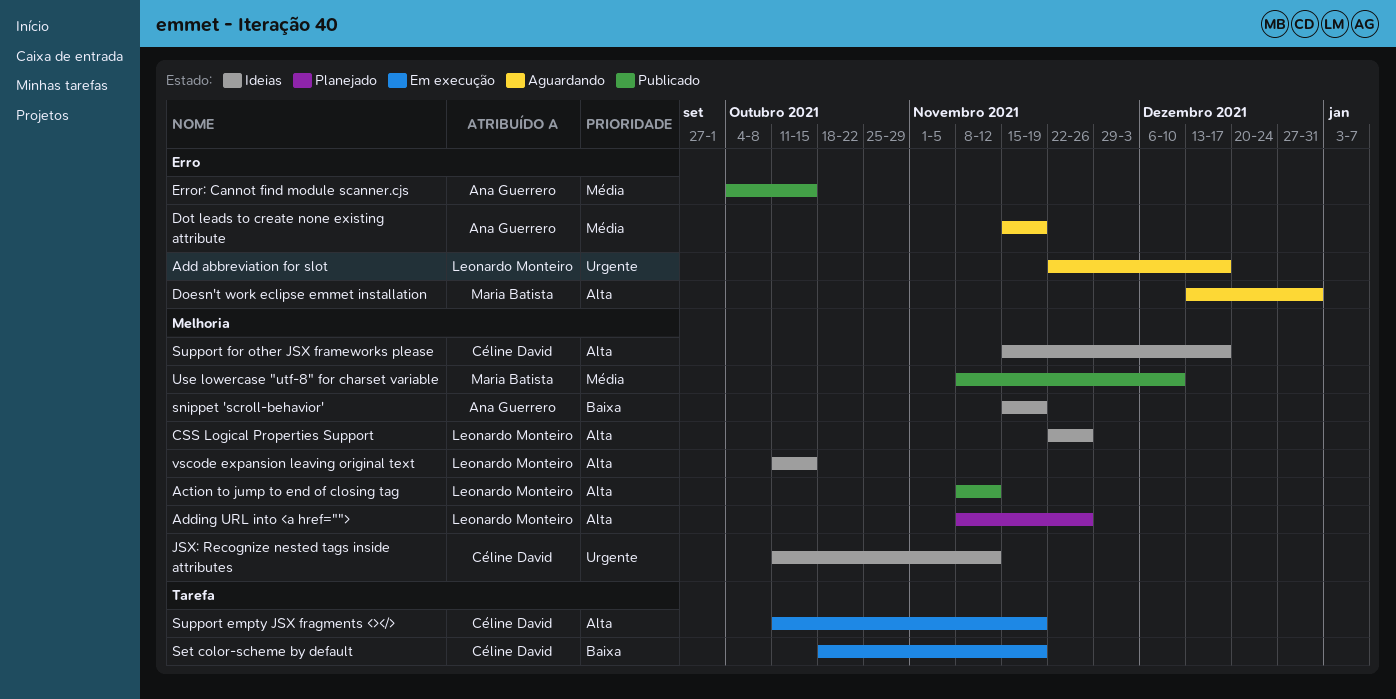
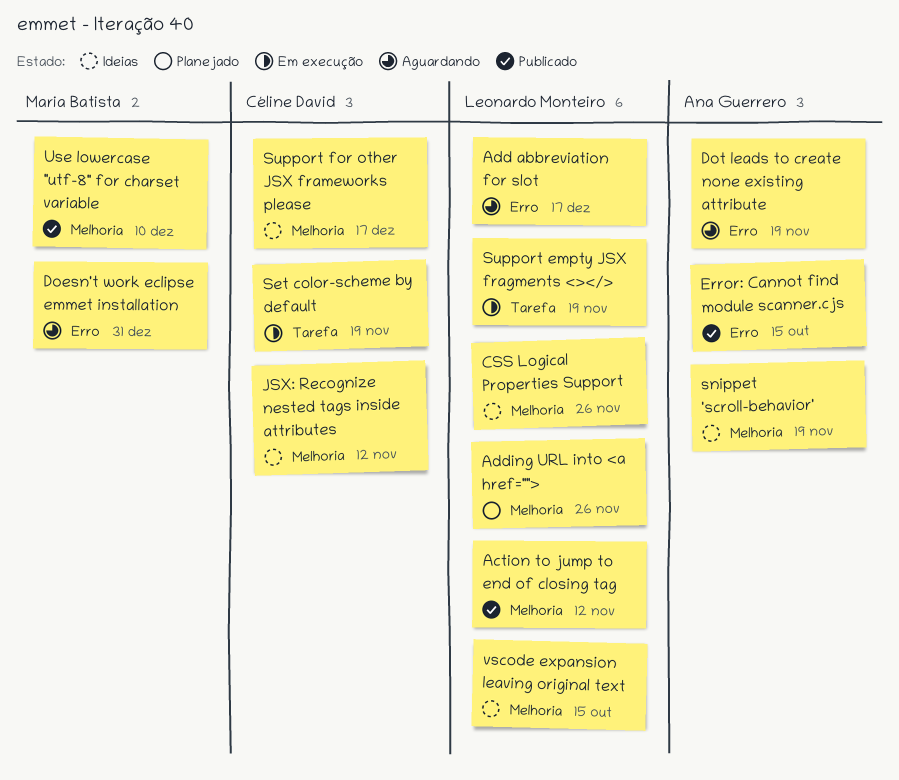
Support empty JSX fragments <></>, owner: Céline David -> Leonardo Monteiro

